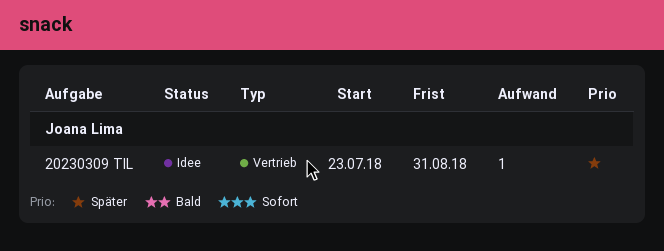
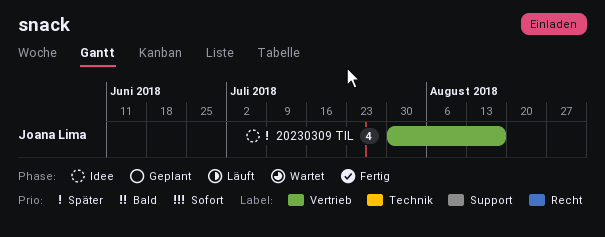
20230309 TIL, estimate: 1 -> 4
20230309 TIL, start: Jul 23 -> Jul 30
20230309 TIL, due: Aug 31 -> Aug 17

